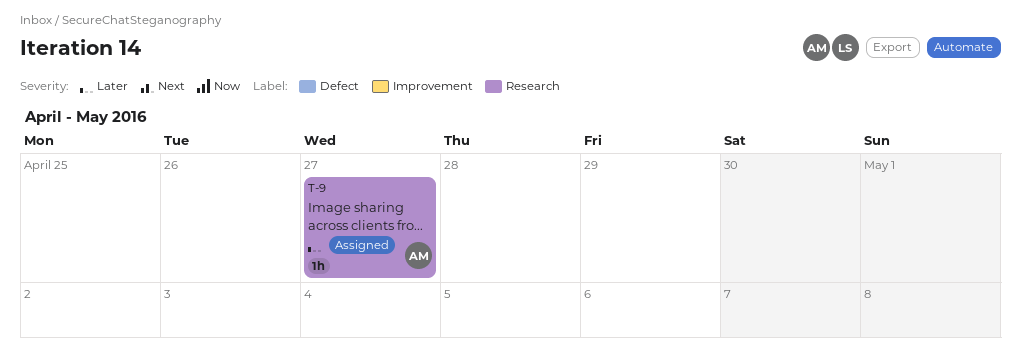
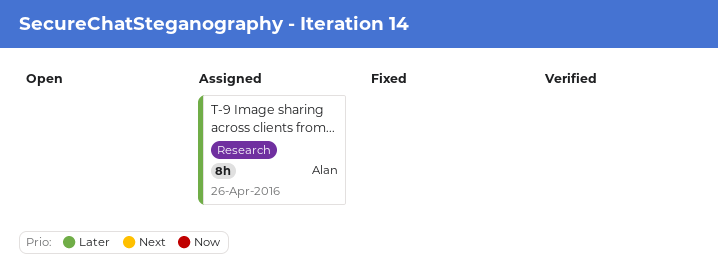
T-9, estimate: 1h -> 8h
T-9, due: Apr 27 -> Apr 26

